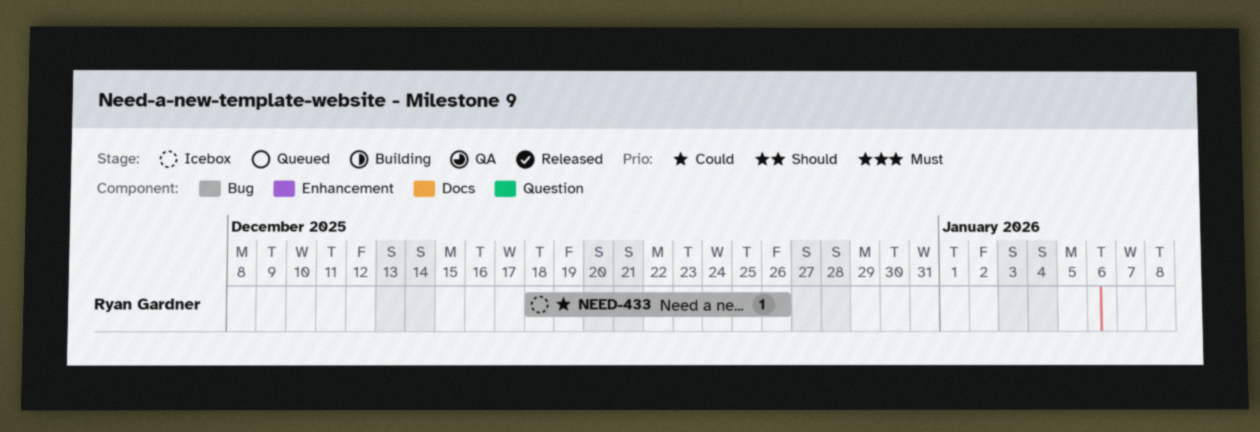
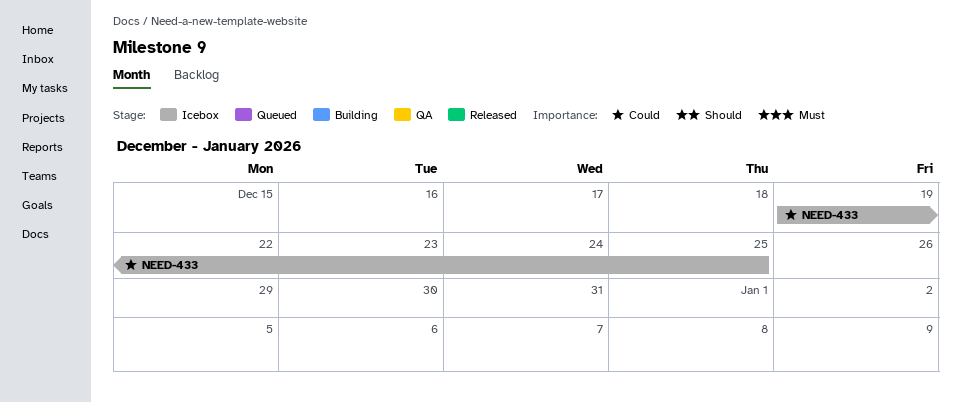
NEED-433, start: Dec 18 -> Dec 19
NEED-433, due: Dec 26 -> Dec 25

